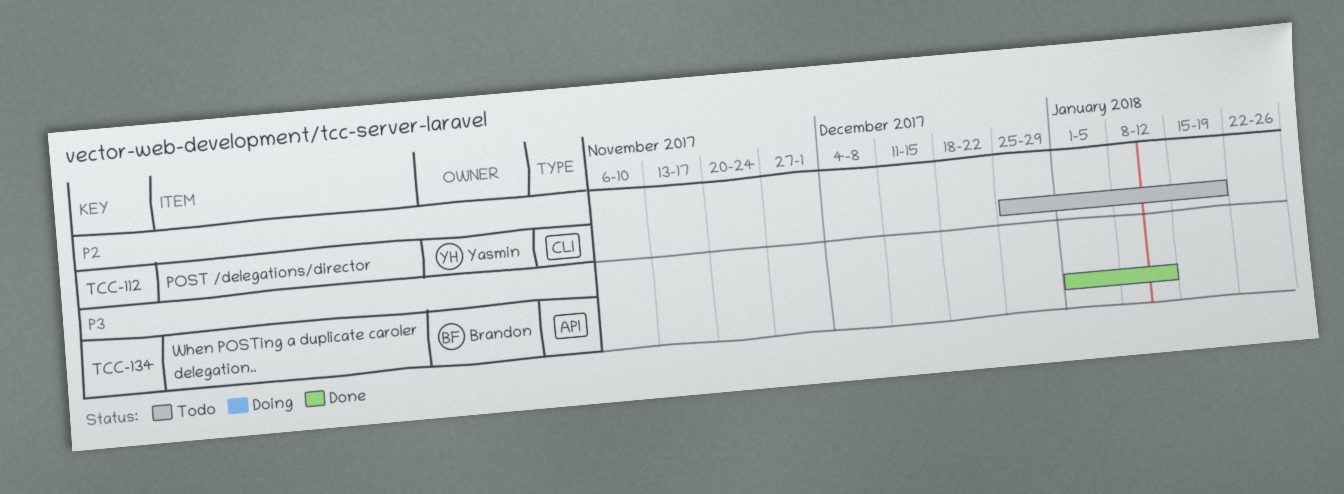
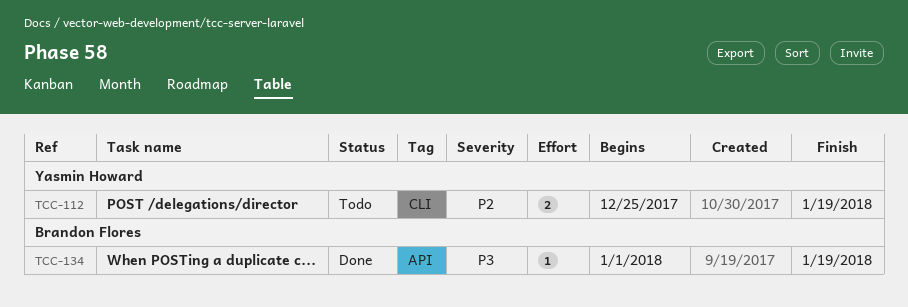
TCC-134, due: Jan 12 -> Jan 19

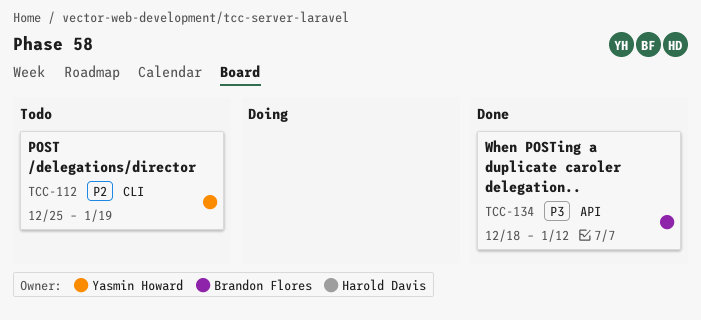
TCC-134, start: Jan 1 -> Dec 18
TCC-134, due: Jan 19 -> Jan 12

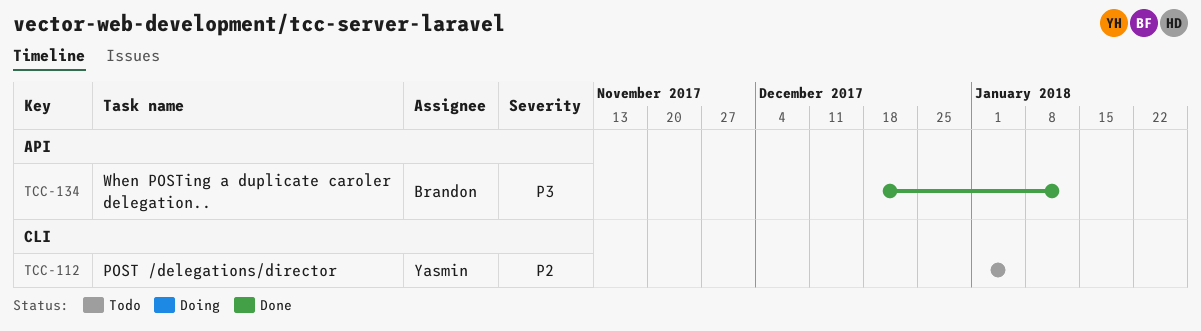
TCC-112, start: Dec 25 -> Jan 1
TCC-112, due: Jan 19 -> Jan 5

